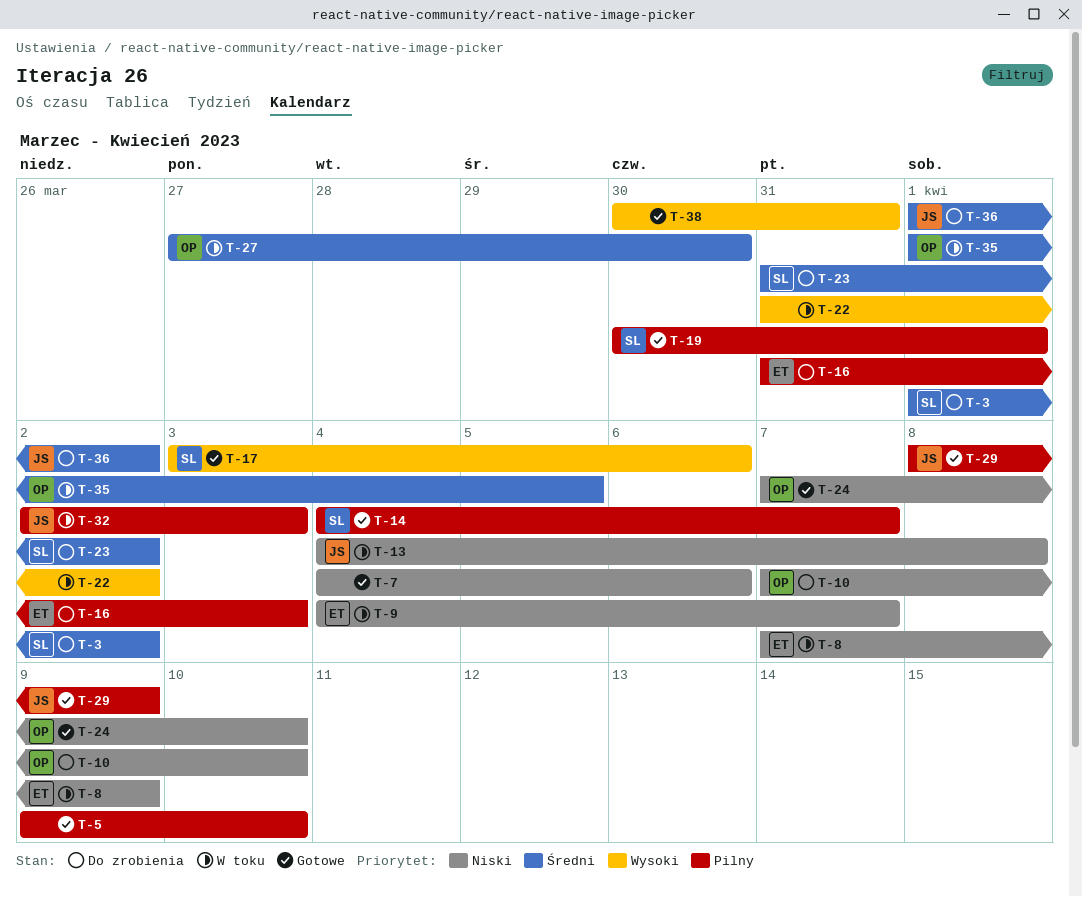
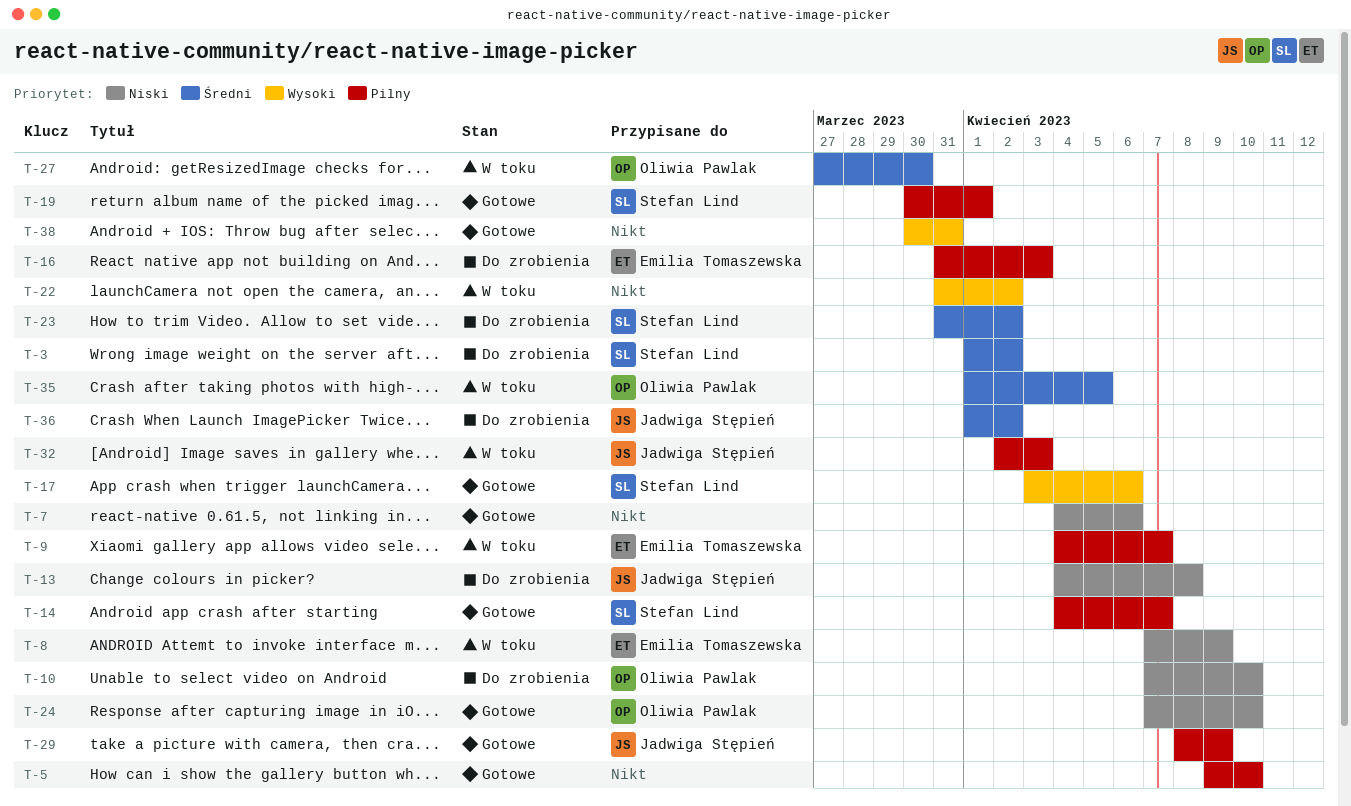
T-9, priority: Niski -> Pilny
T-13, status: W toku -> Do zrobienia

